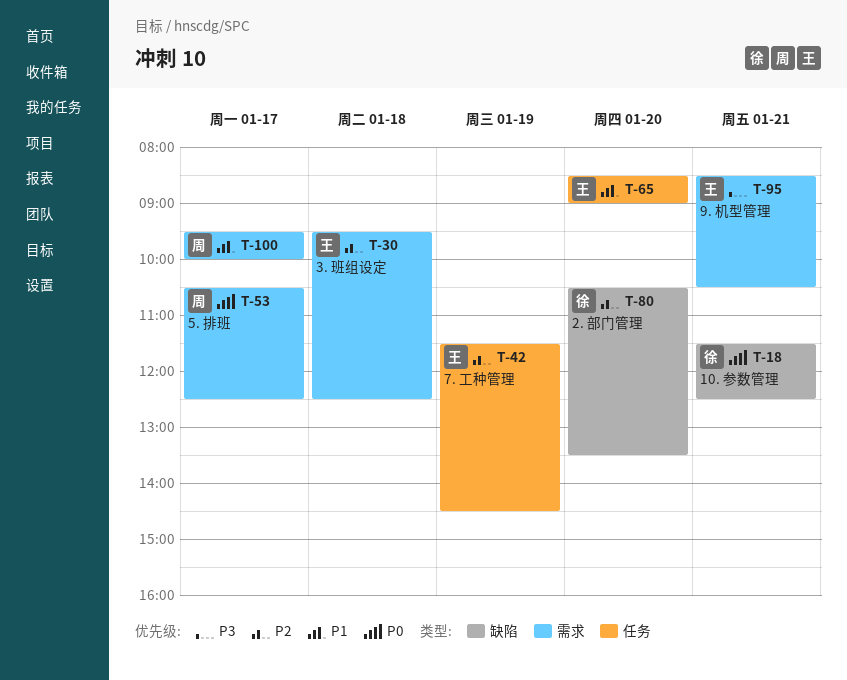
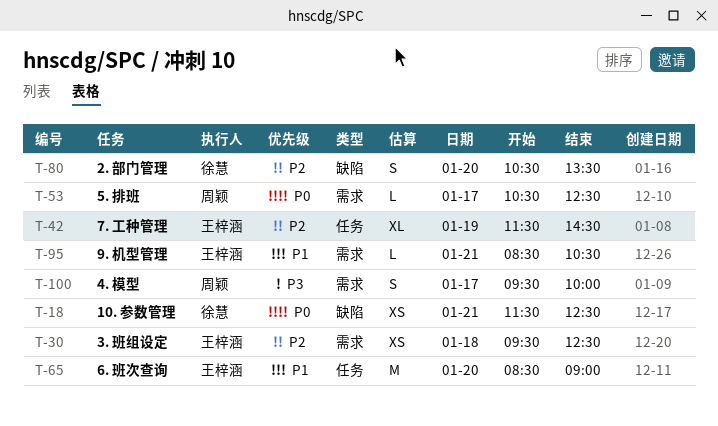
T-95, priority: P3 -> P1
T-100, priority: P1 -> P3

